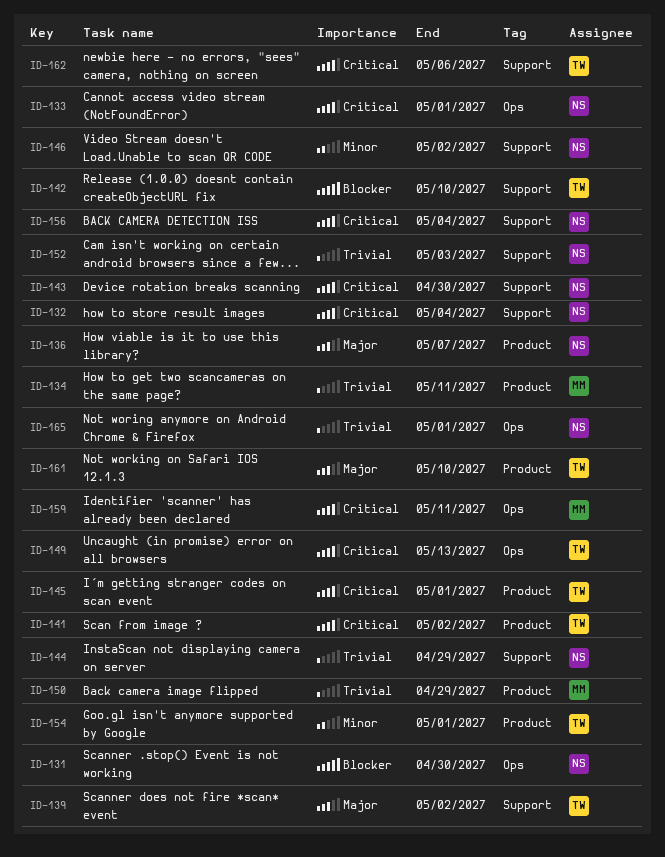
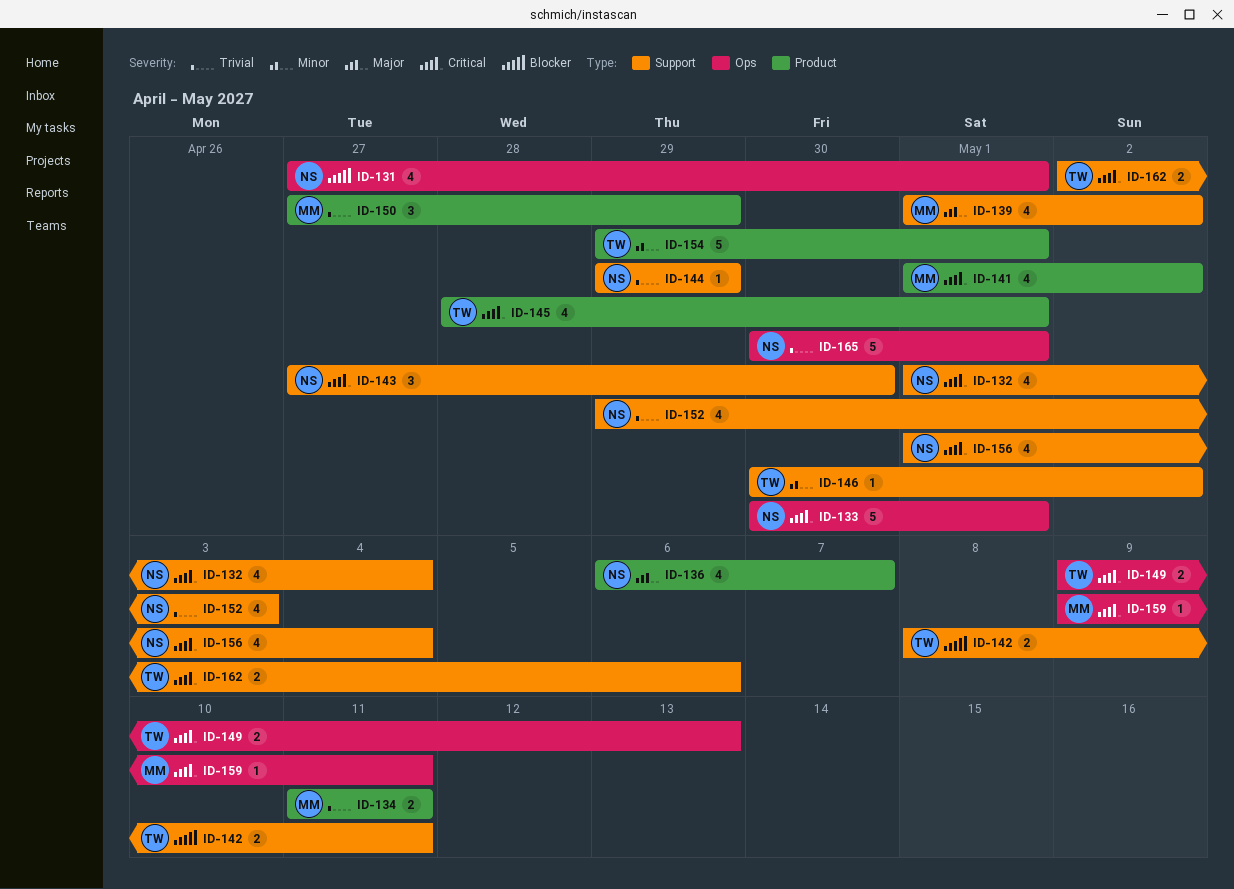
ID-131, due: Apr 30 -> May 1
ID-139, owner: TW -> MM
ID-141, owner: TW -> MM
ID-142, due: May 10 -> May 11
ID-146, owner: NS -> TW
ID-161: present -> none

